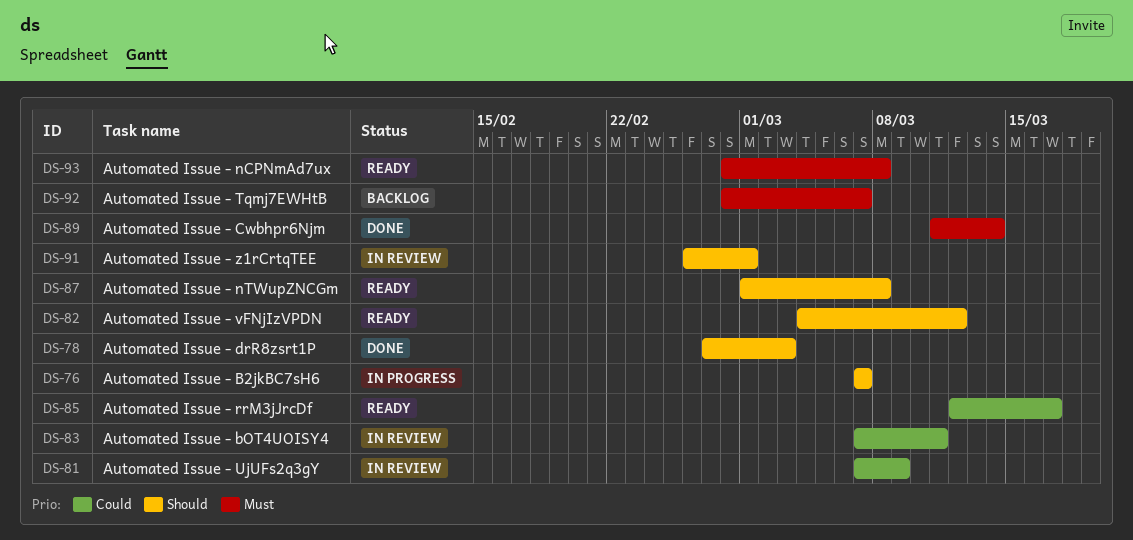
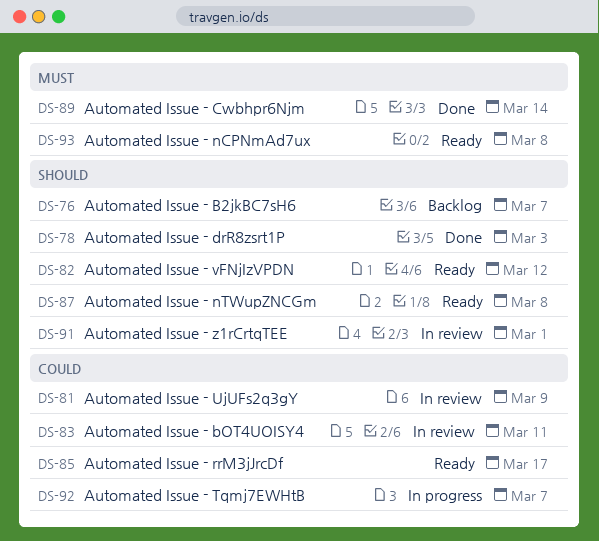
DS-76, status: In progress -> Backlog
DS-92, status: Backlog -> In progress
DS-92, priority: Must -> Could

